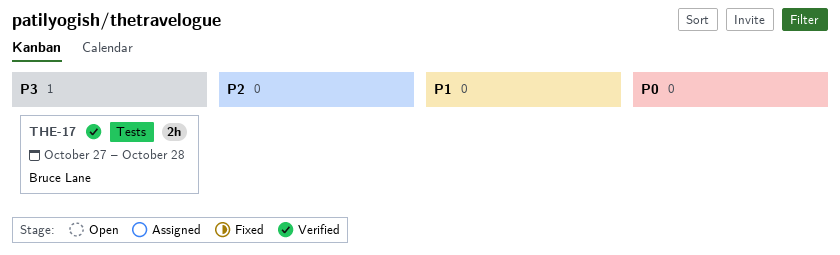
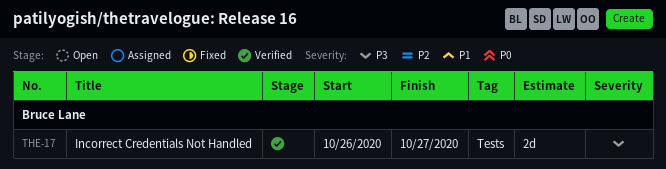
THE-17, estimate: 2h -> 2d
THE-17, start: Oct 27 -> Oct 26
THE-17, due: Oct 28 -> Oct 27

